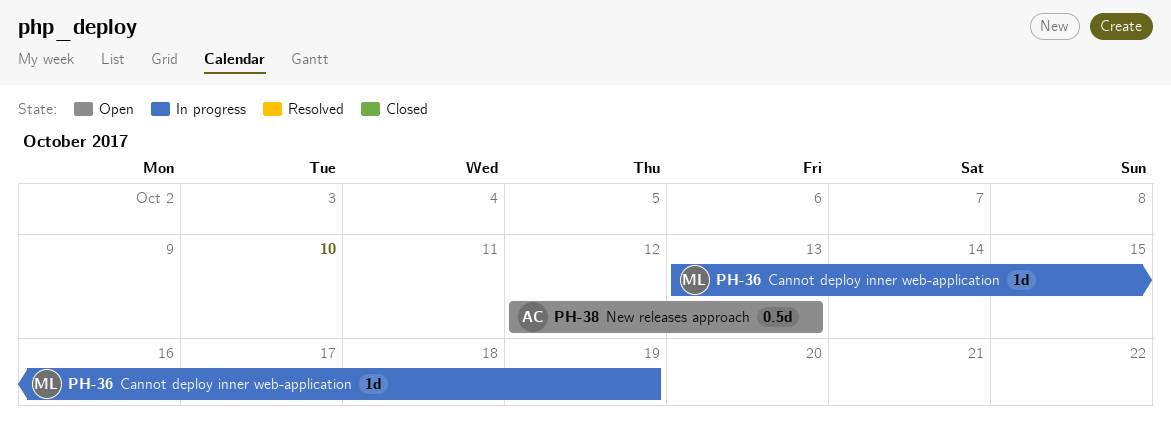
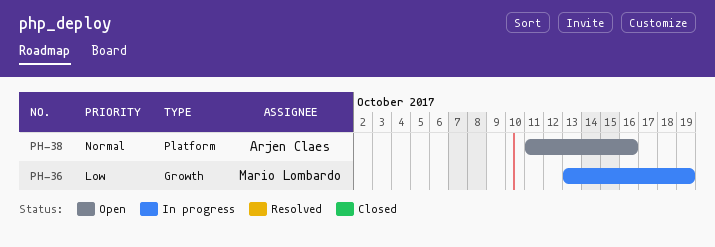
PH-38, start: Oct 12 -> Oct 11
PH-38, due: Oct 13 -> Oct 16

